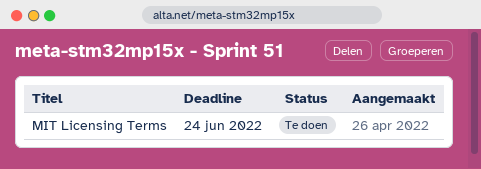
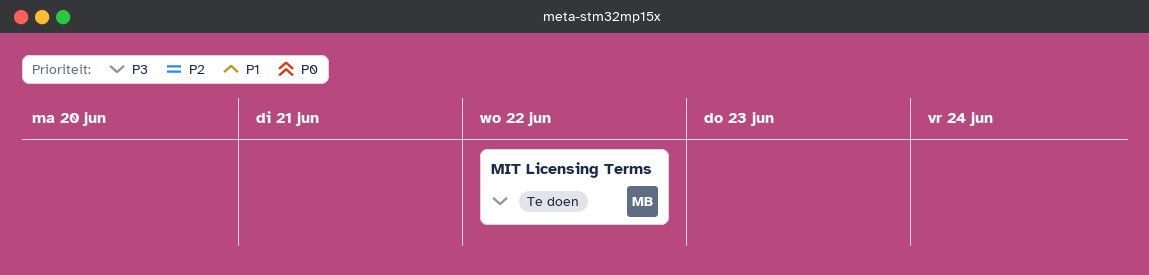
MIT Licensing Terms, due: Jun 24 -> Jun 22

